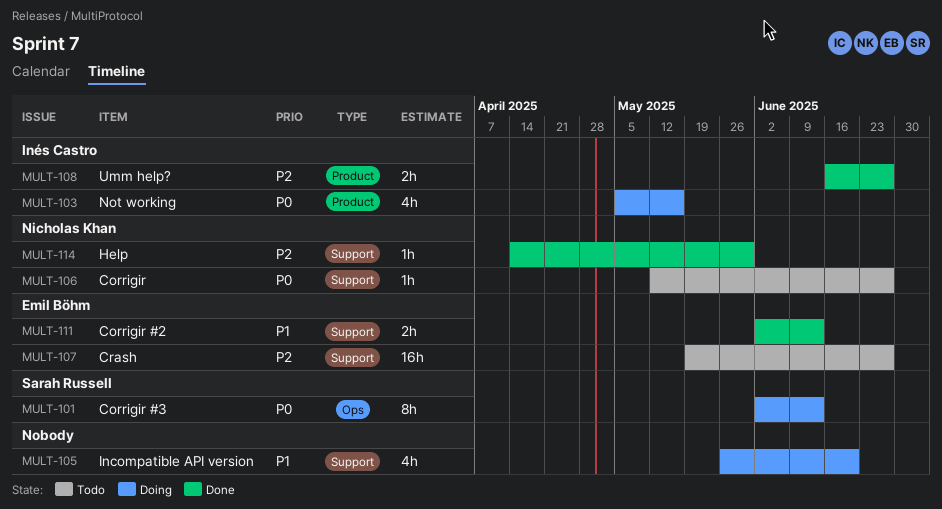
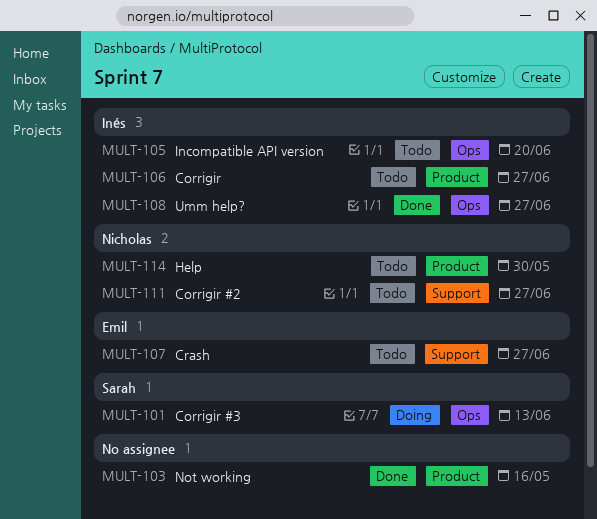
MULT-103, status: Doing -> Done
MULT-103, owner: Inés Castro -> none
MULT-105, status: Doing -> Todo
MULT-105, owner: none -> Inés Castro
MULT-105, label: Support -> Ops
MULT-106, owner: Nicholas Khan -> Inés Castro
MULT-106, label: Support -> Product
MULT-108, label: Product -> Ops
MULT-111, status: Done -> Todo
MULT-111, owner: Emil Böhm -> Nicholas Khan
MULT-111, due: Jun 13 -> Jun 27
MULT-114, status: Done -> Todo
MULT-114, label: Support -> Product

